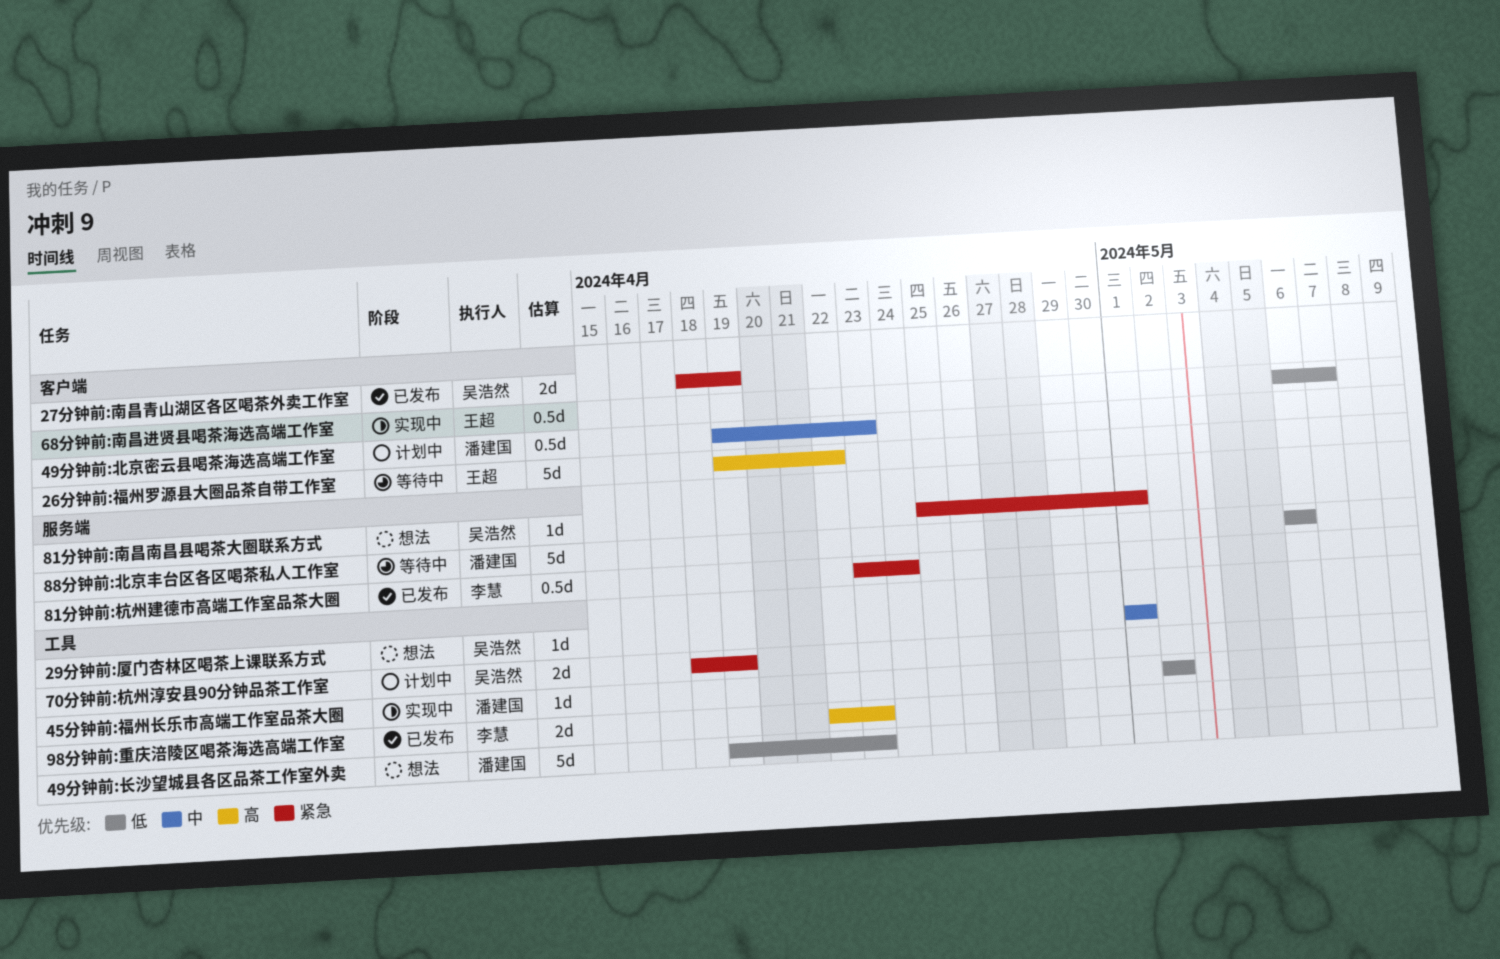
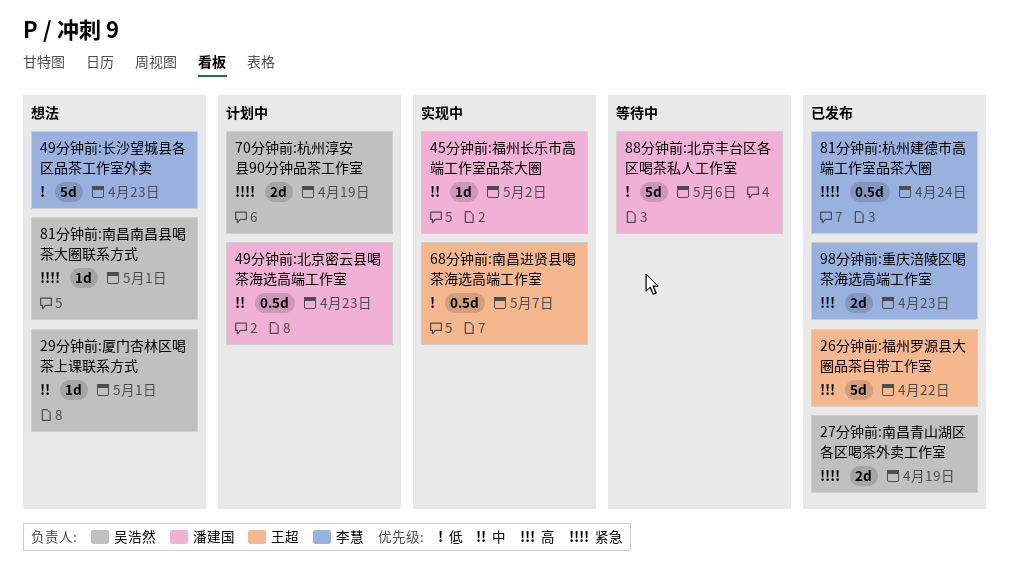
26分钟前:福州罗源县大圈品茶自带工作室, status: 等待中 -> 已发布
45分钟前:福州长乐市高端工作室品茶大圈, priority: 低 -> 中
49分钟前:长沙望城县各区品茶工作室外卖, owner: 潘建国 -> 李慧

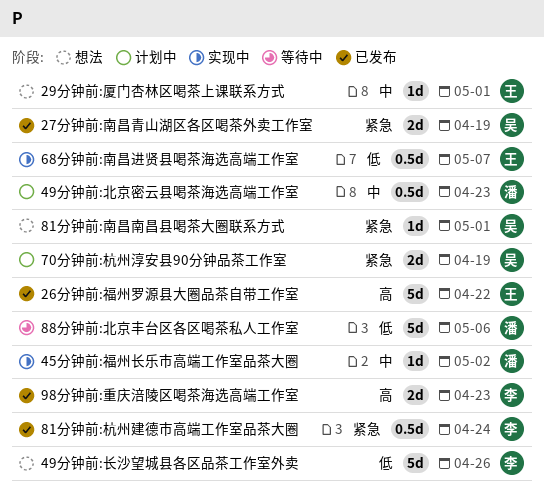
29分钟前:厦门杏林区喝茶上课联系方式, owner: 吴浩然 -> 王超
49分钟前:长沙望城县各区品茶工作室外卖, due: Apr 23 -> Apr 26

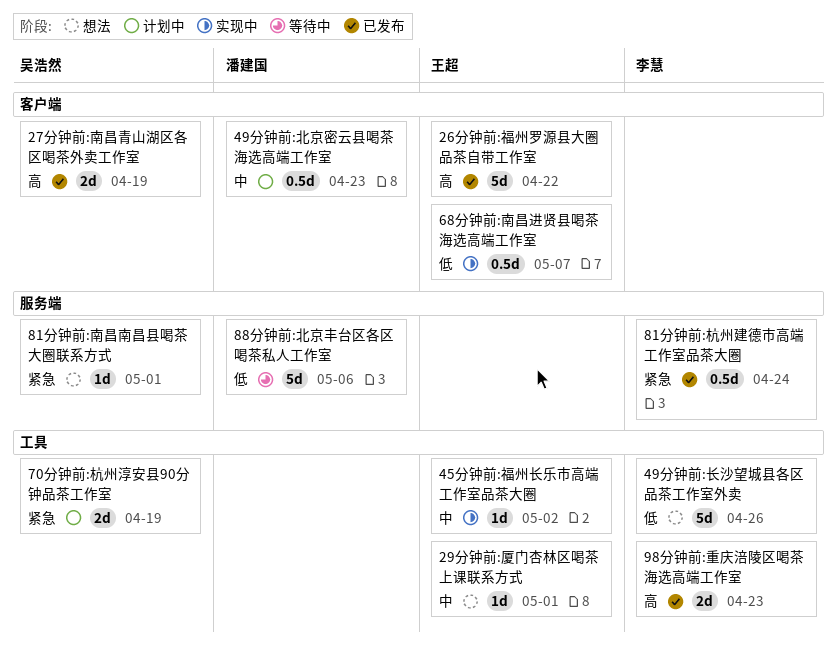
27分钟前:南昌青山湖区各区喝茶外卖工作室, priority: 紧急 -> 高
45分钟前:福州长乐市高端工作室品茶大圈, owner: 潘建国 -> 王超

